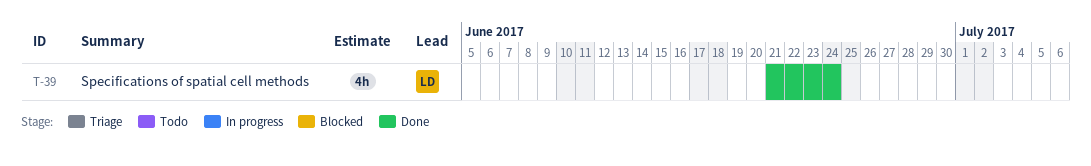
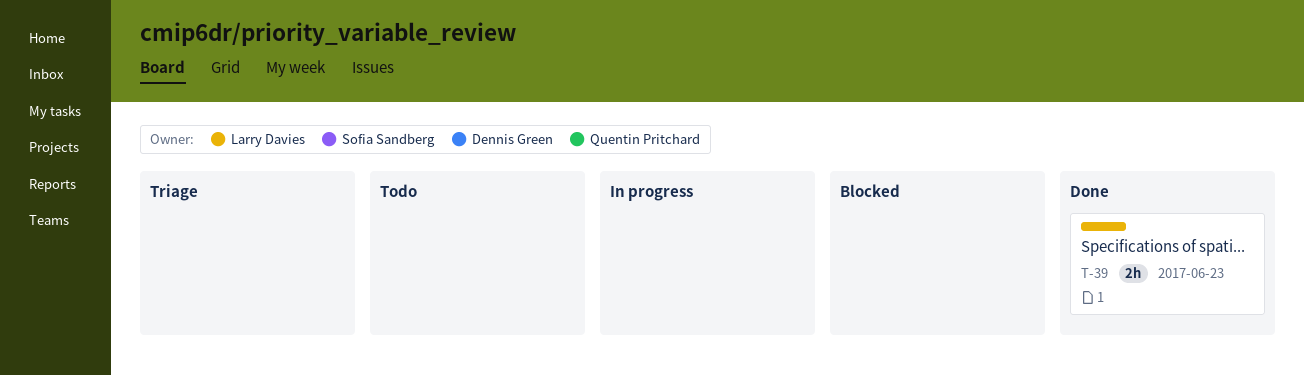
T-39, estimate: 4h -> 2h
T-39, due: Jun 24 -> Jun 23

